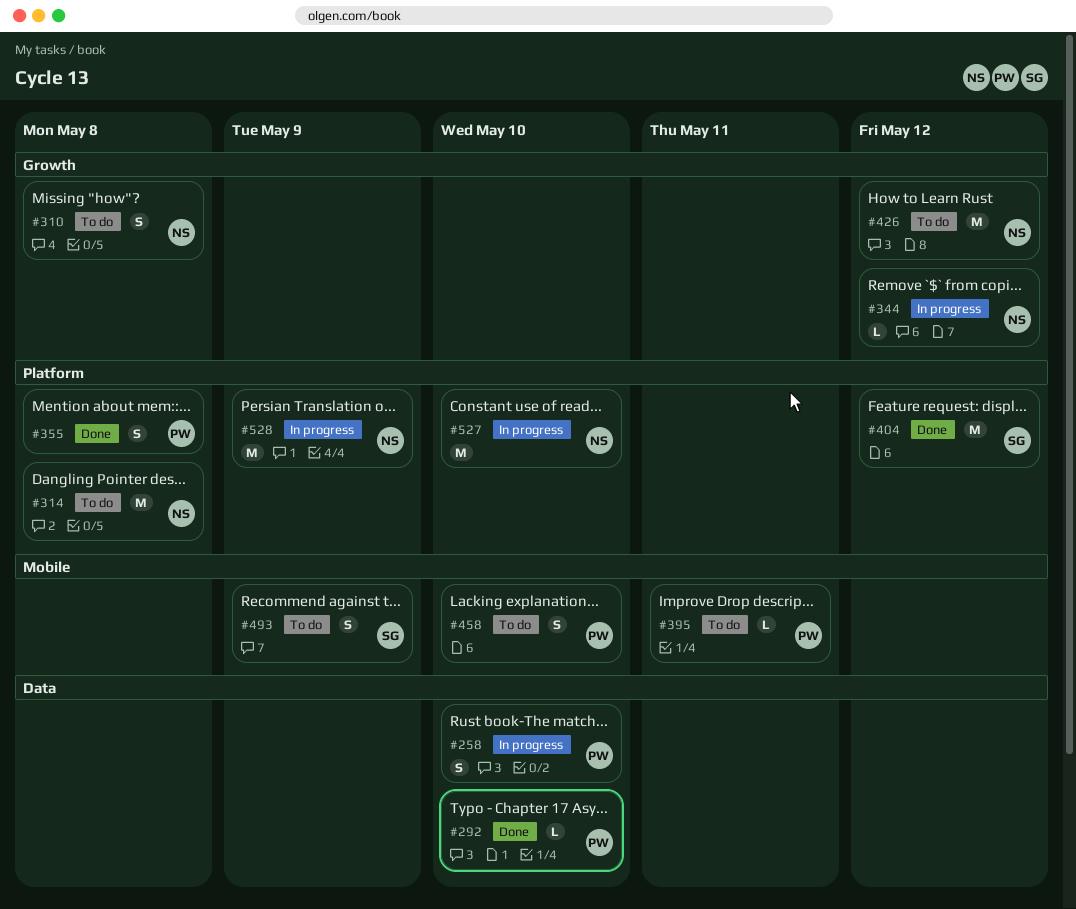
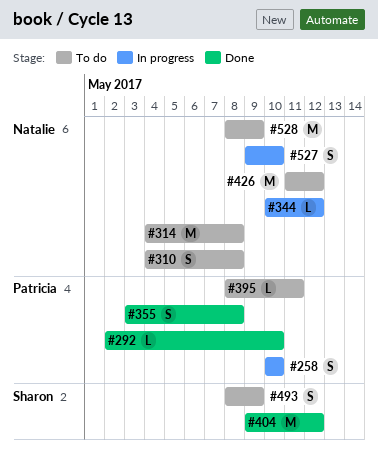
#458: present -> none
#527, estimate: M -> S
#528, status: In progress -> To do

